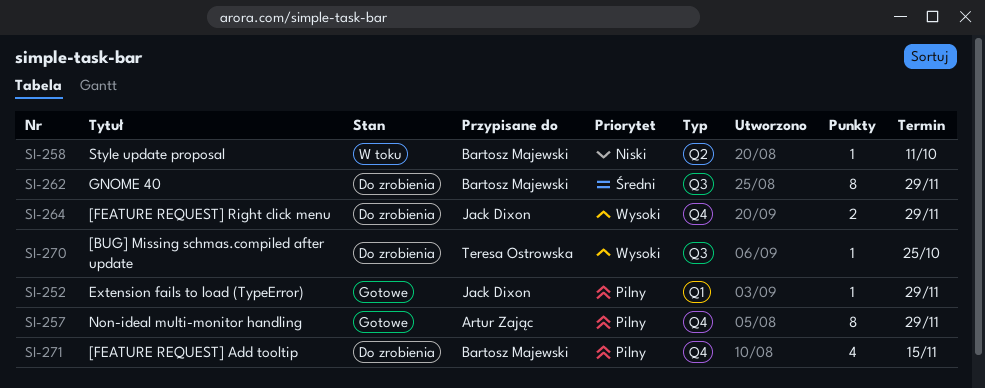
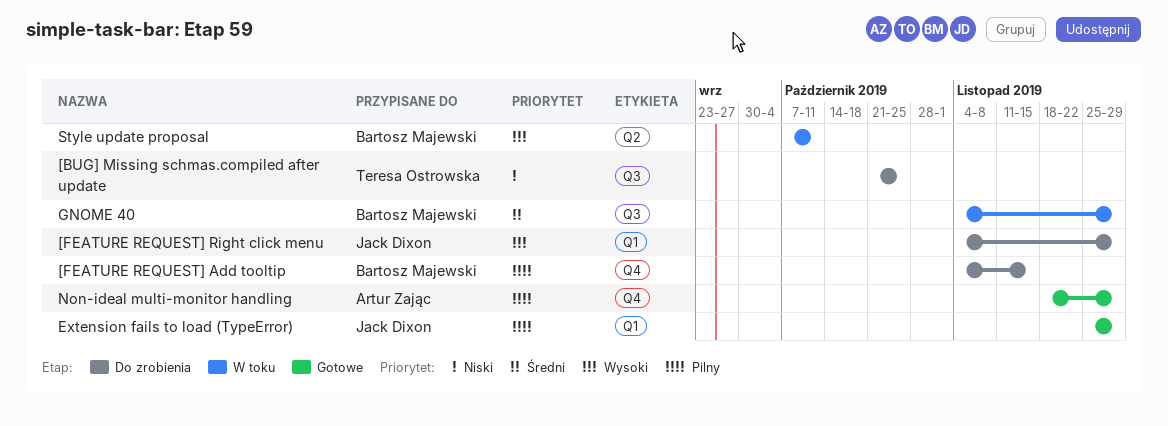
[BUG] Missing schmas.compiled after update, priority: Wysoki -> Niski
[FEATURE REQUEST] Right click menu, label: Q4 -> Q1
GNOME 40, status: Do zrobienia -> W toku
Style update proposal, priority: Niski -> Wysoki

